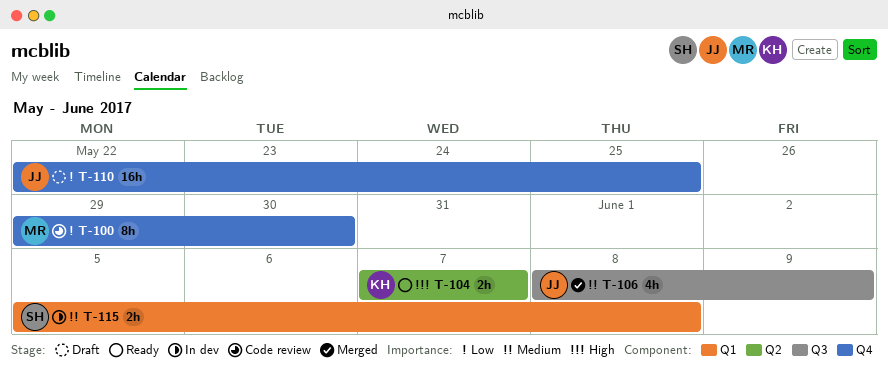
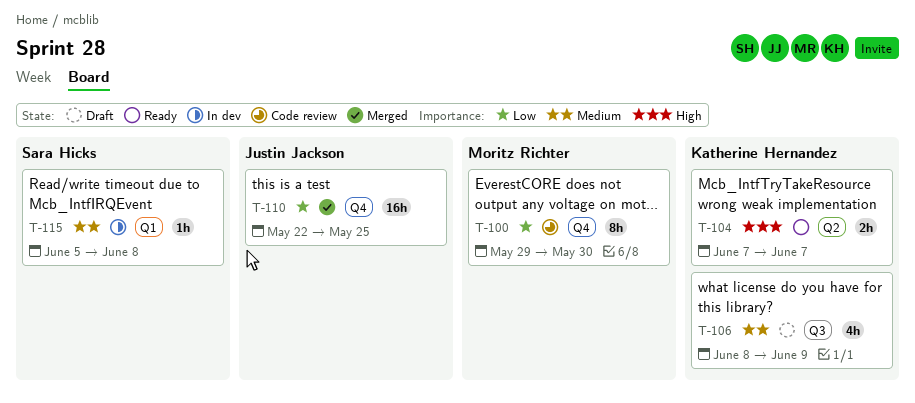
T-106, status: Merged -> Draft
T-106, owner: Justin Jackson -> Katherine Hernandez
T-110, status: Draft -> Merged
T-115, estimate: 2h -> 1h

